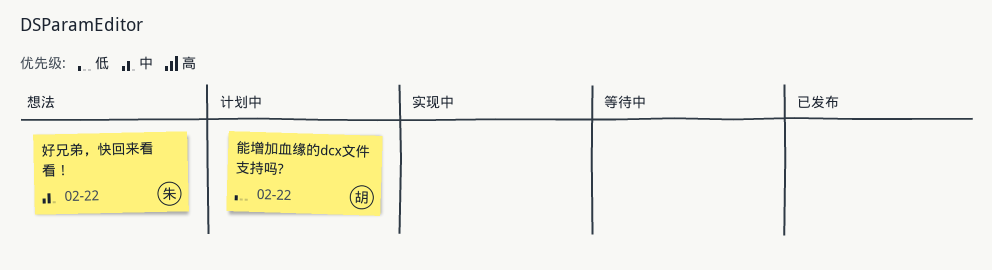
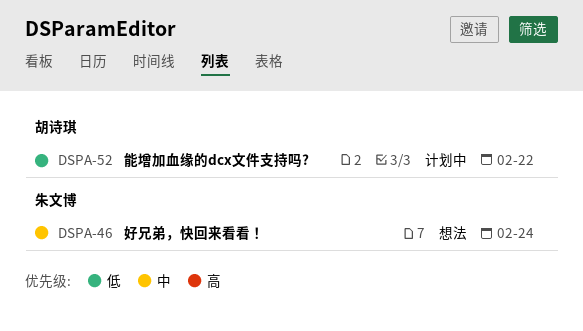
好兄弟，快回来看看！, due: Feb 22 -> Feb 24

